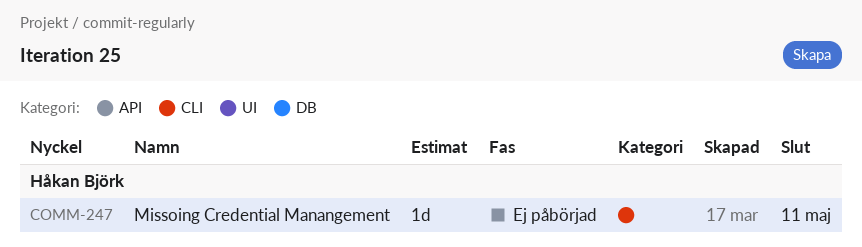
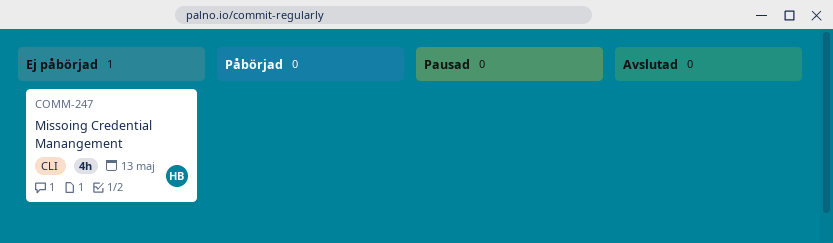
COMM-247, estimate: 1d -> 4h
COMM-247, due: May 11 -> May 13

